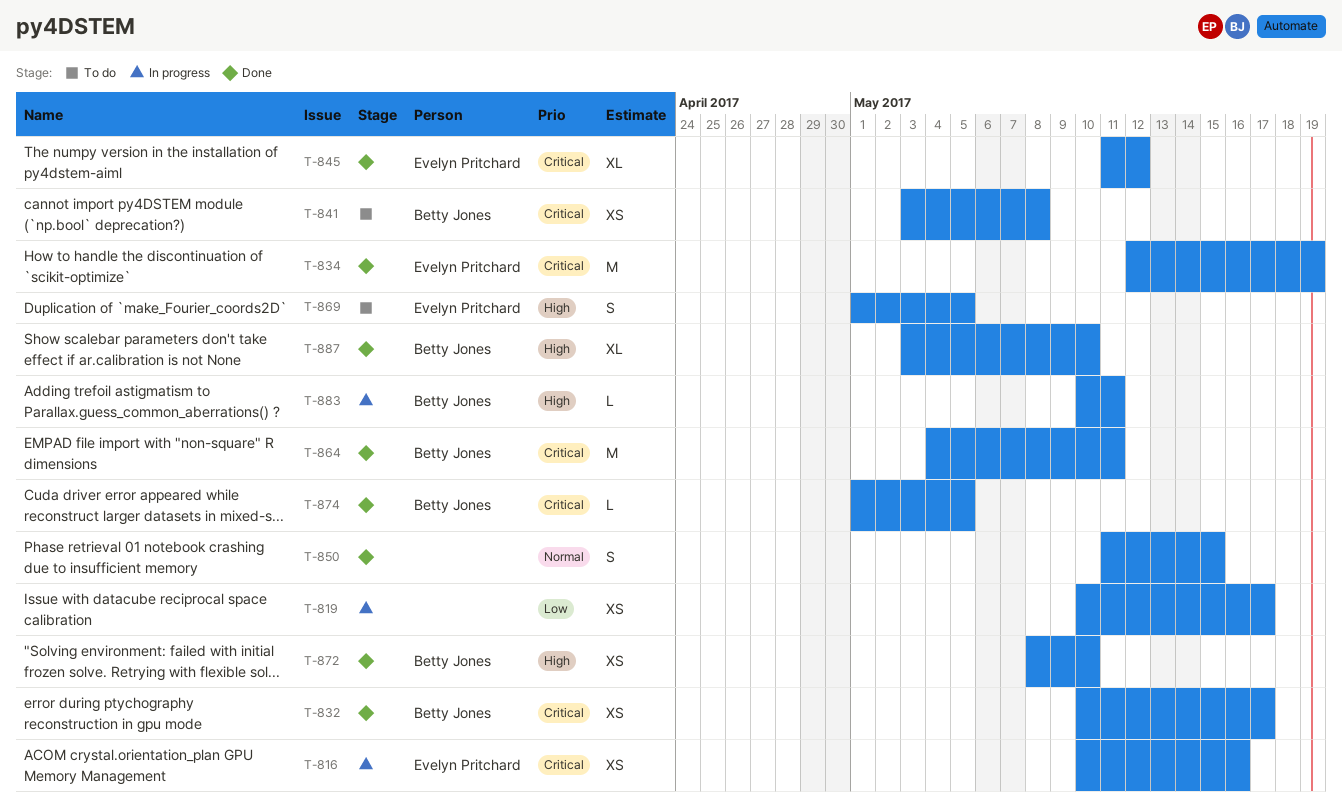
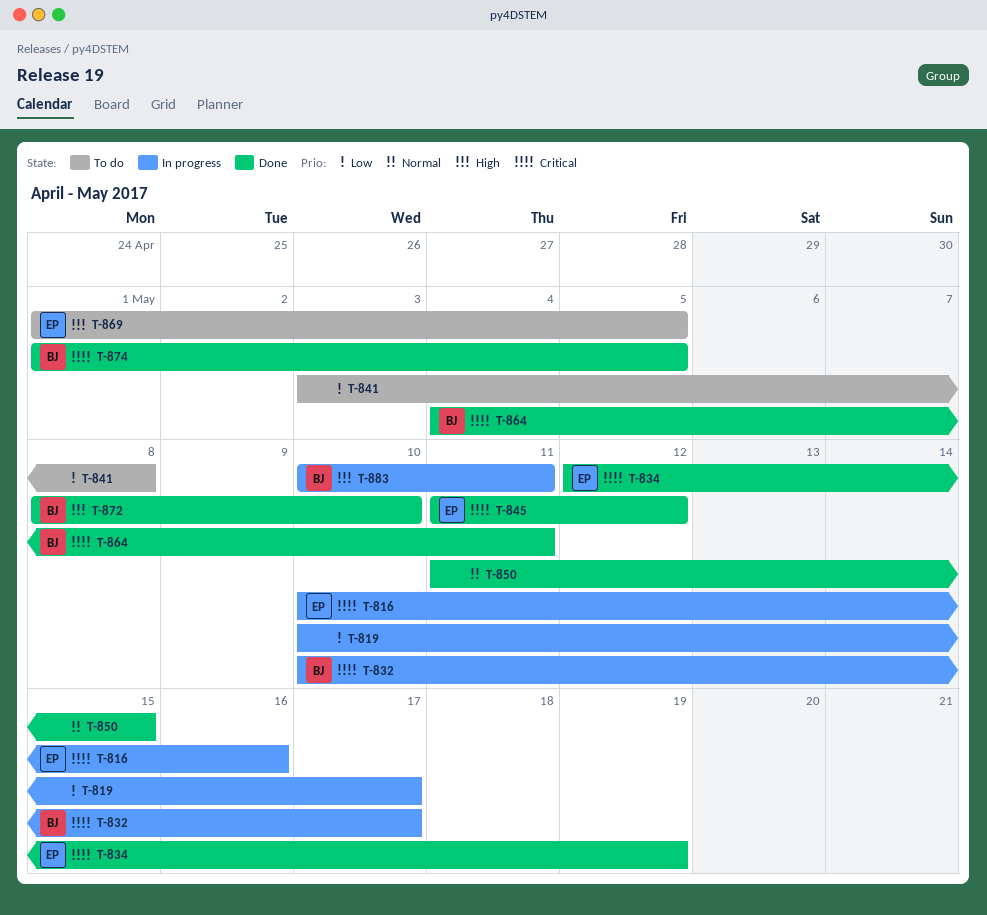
T-832, status: Done -> In progress
T-841, owner: Betty Jones -> none
T-841, priority: Critical -> Low
T-887: present -> none

